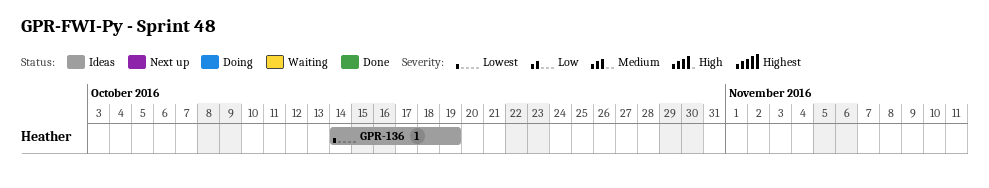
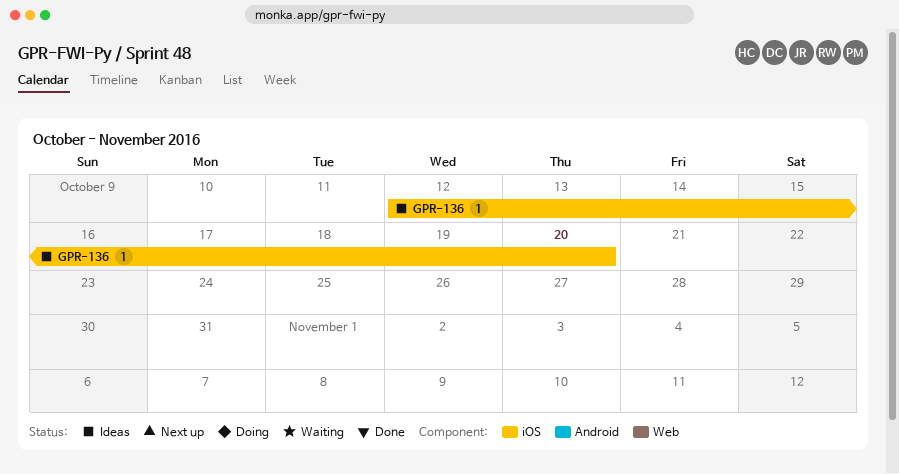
GPR-136, start: Oct 14 -> Oct 12
GPR-136, due: Oct 19 -> Oct 20

